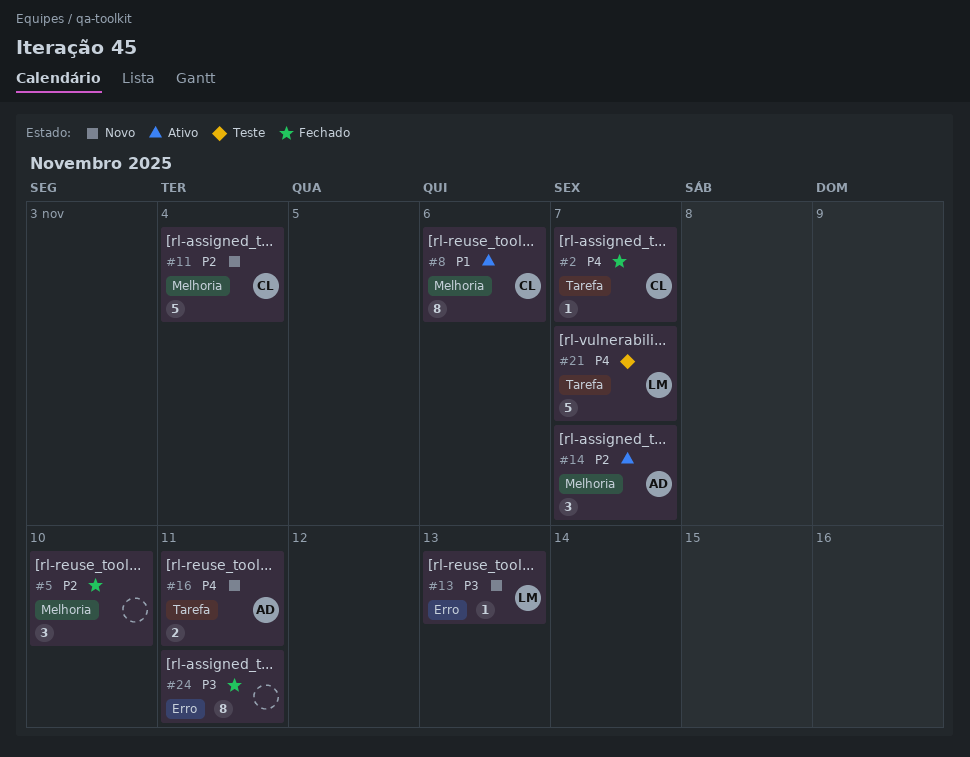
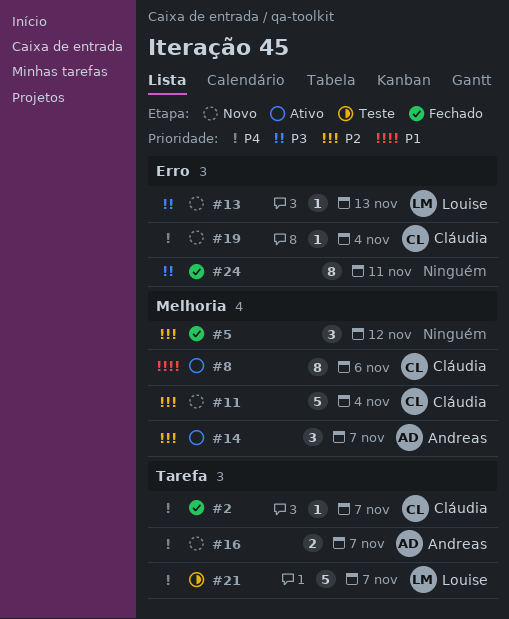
#5, due: Nov 10 -> Nov 12
#16, due: Nov 11 -> Nov 7
#19: none -> present

